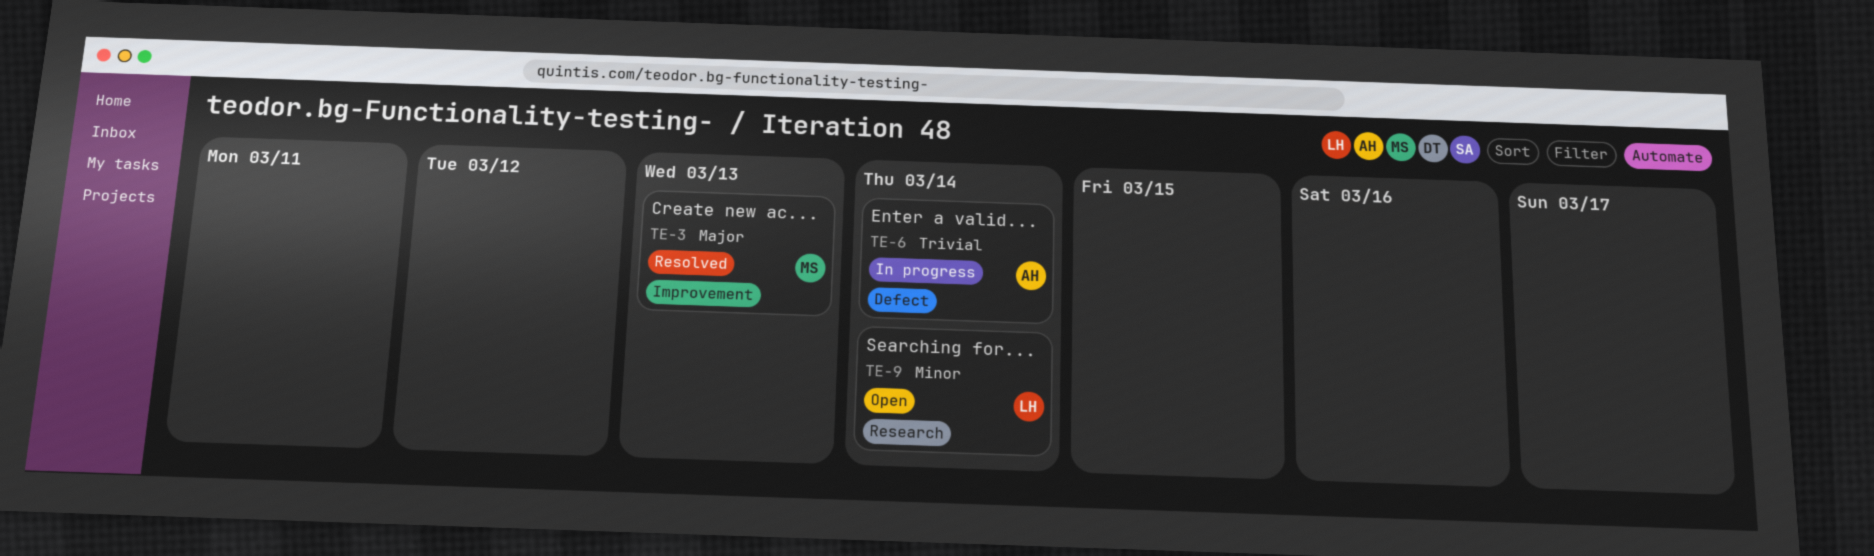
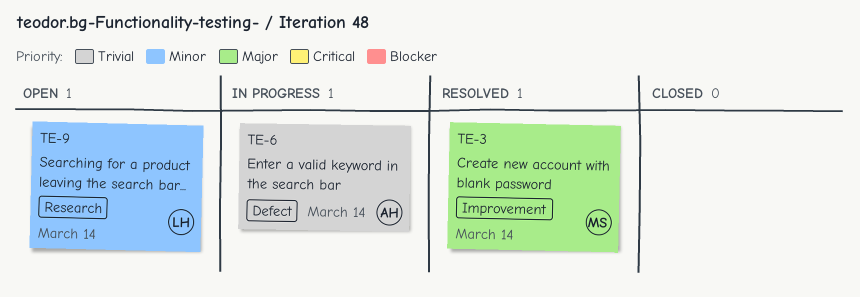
TE-3, due: Mar 13 -> Mar 14

